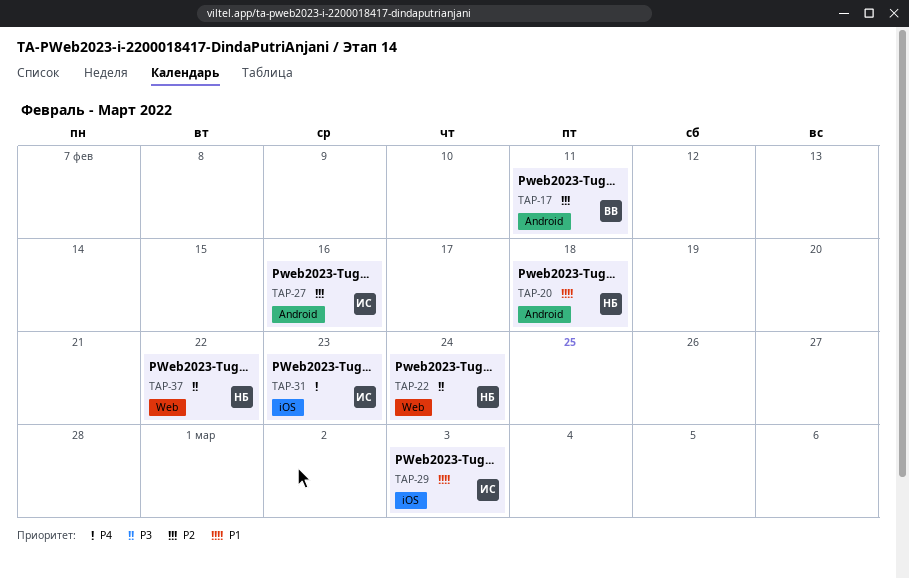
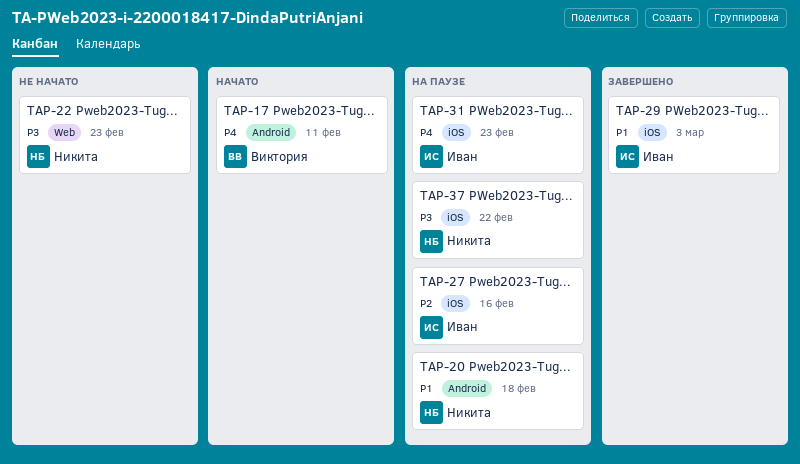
TAP-17, priority: P2 -> P4
TAP-22, due: Feb 24 -> Feb 23
TAP-27, label: Android -> iOS
TAP-37, label: Web -> iOS

